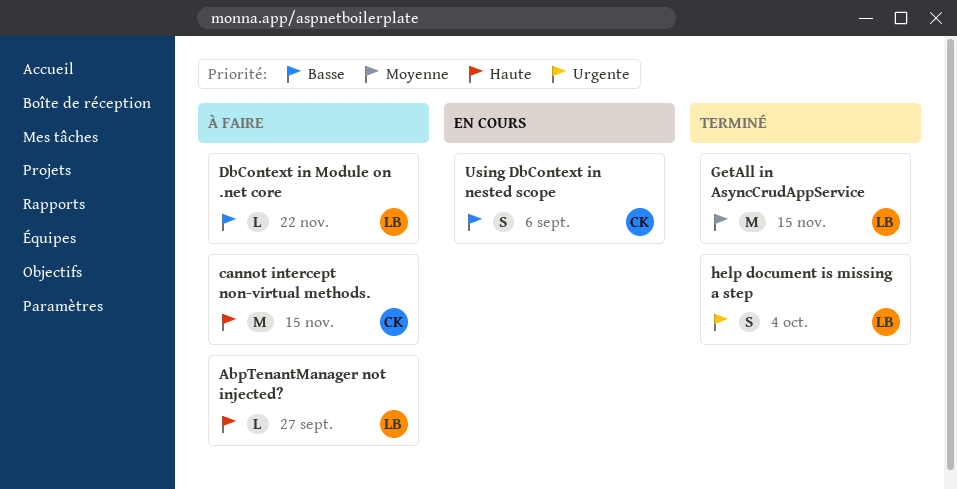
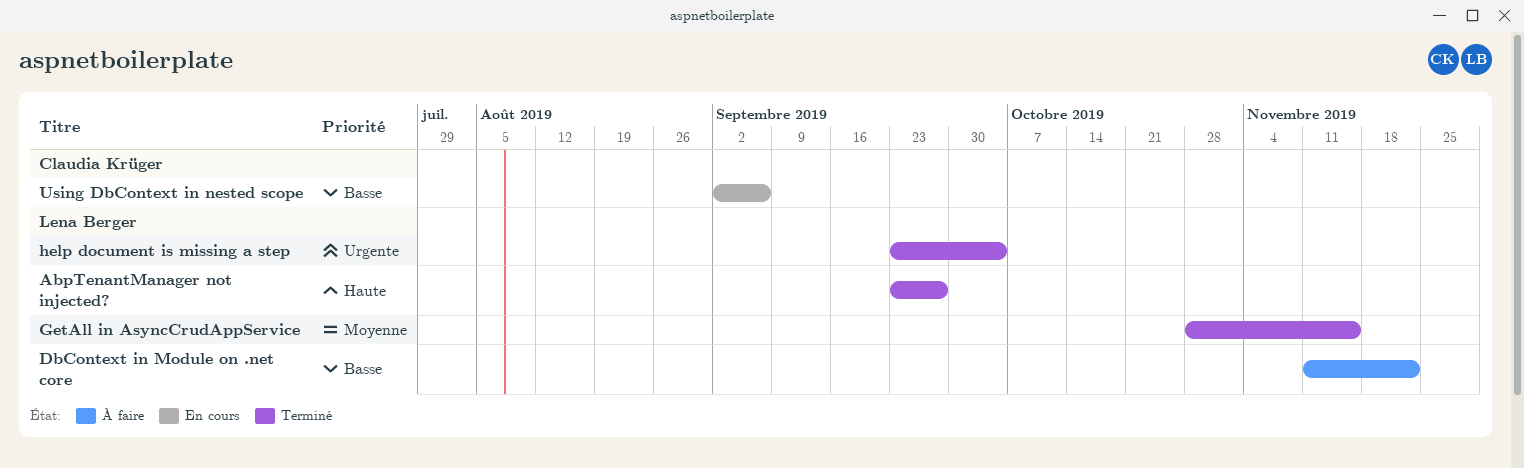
AbpTenantManager not injected?, status: À faire -> Terminé
cannot intercept non-virtual methods.: present -> none

